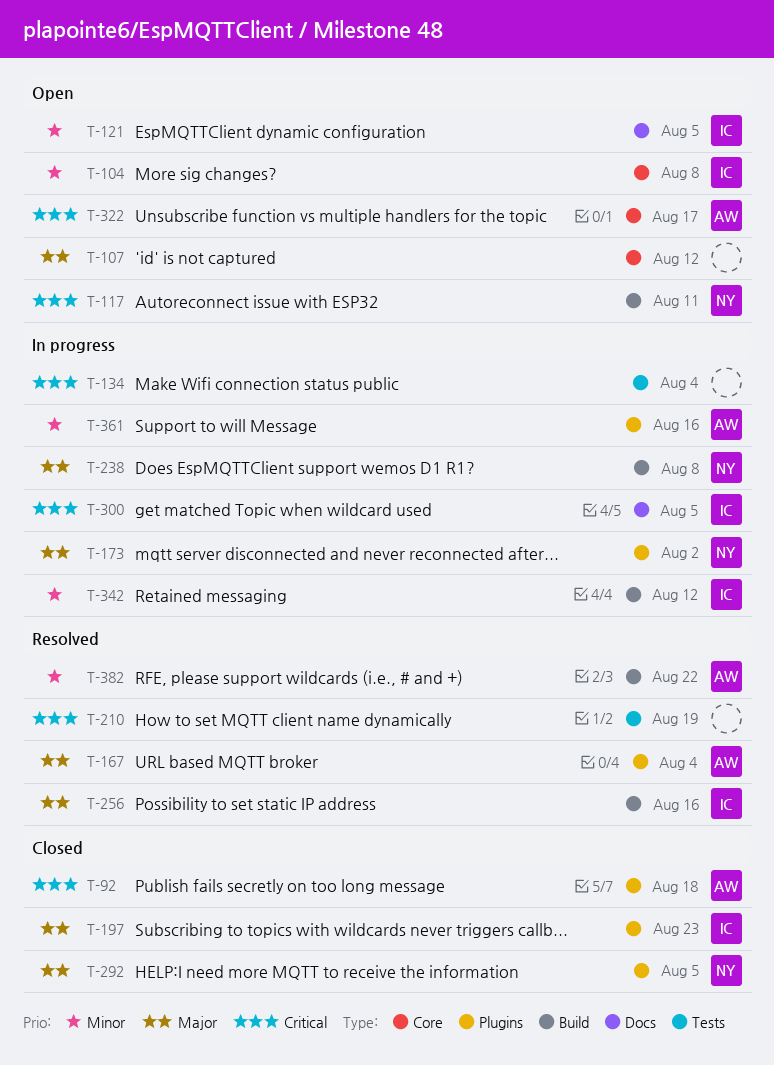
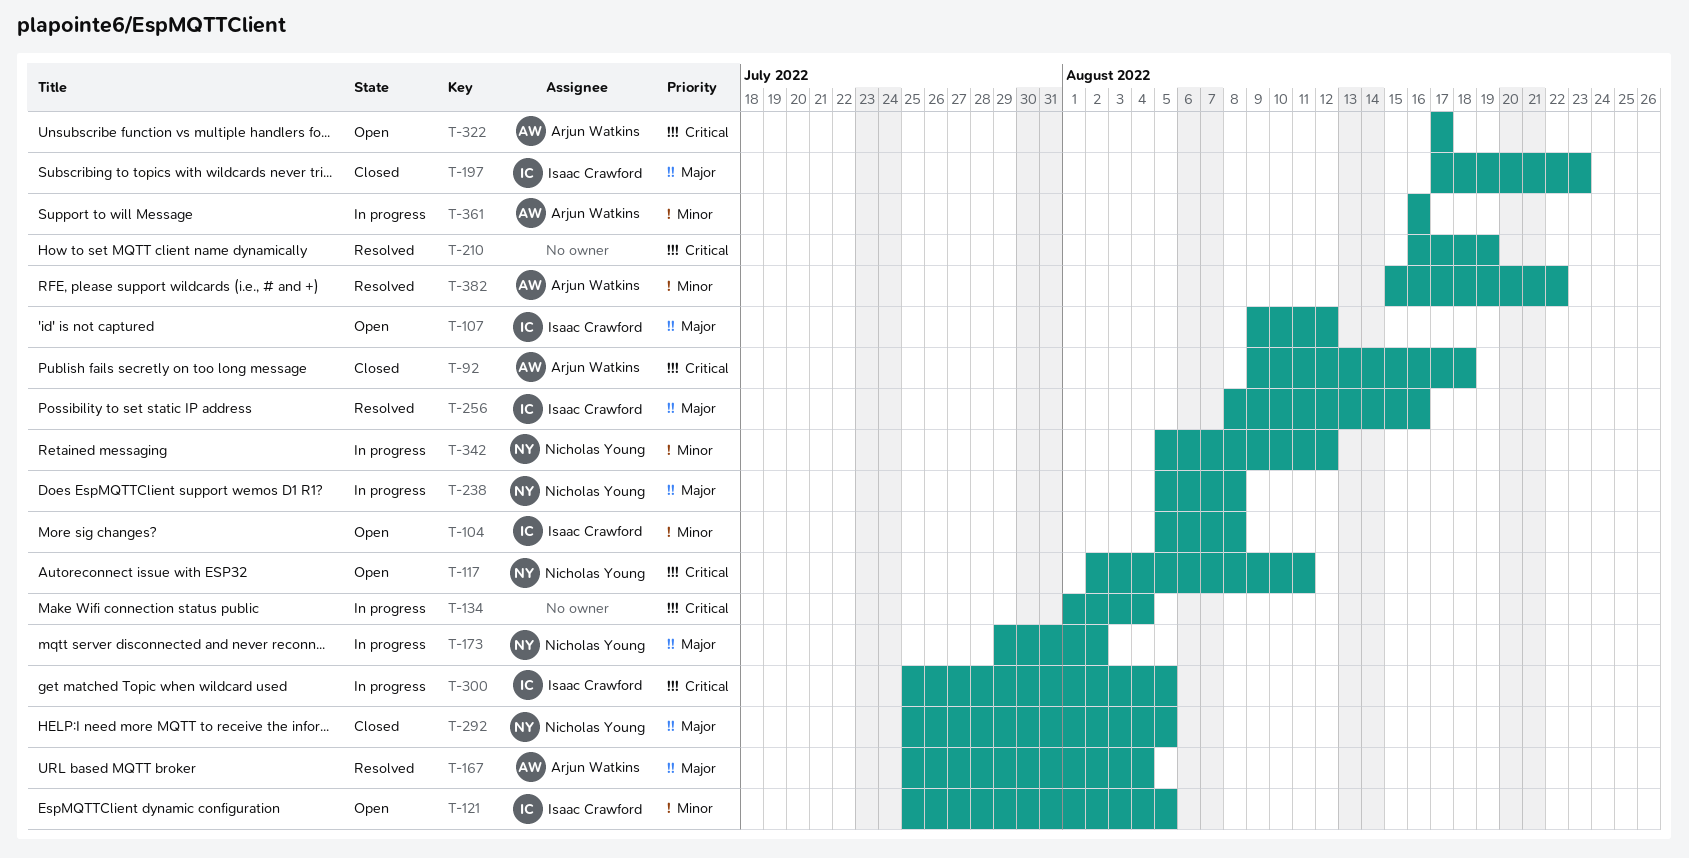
T-107, owner: none -> Isaac Crawford
T-342, owner: Isaac Crawford -> Nicholas Young

